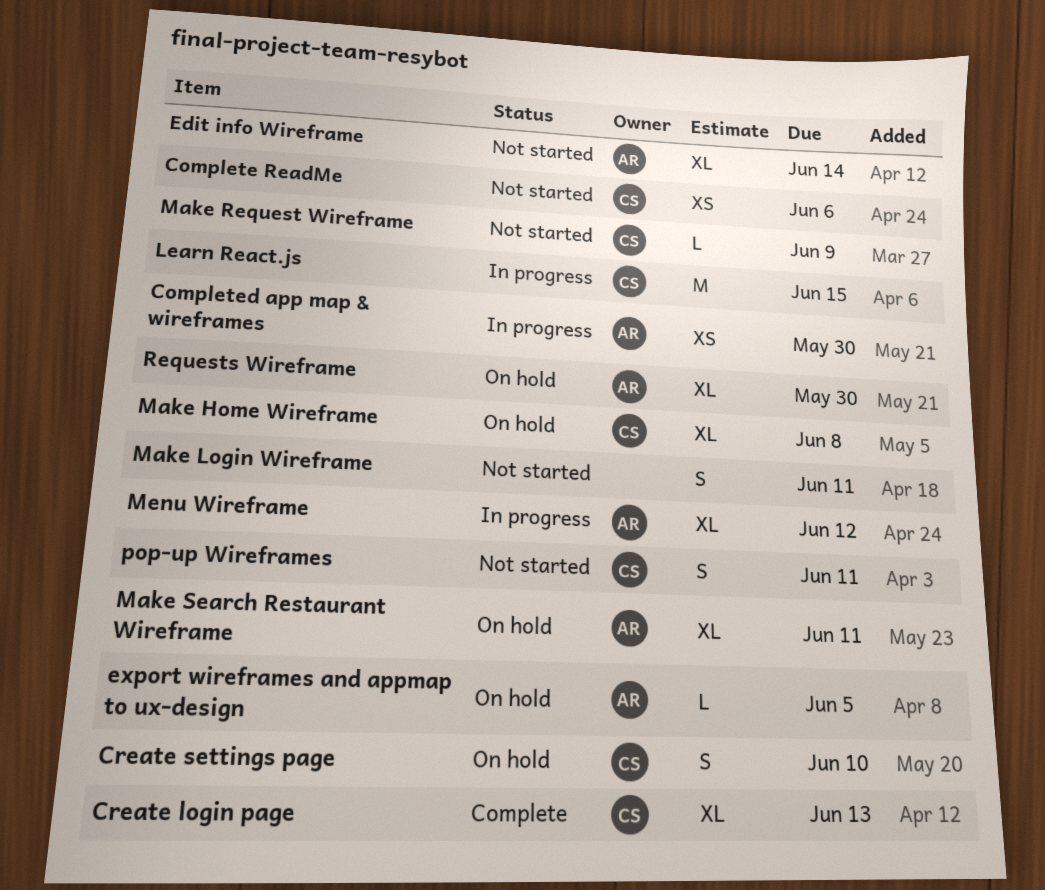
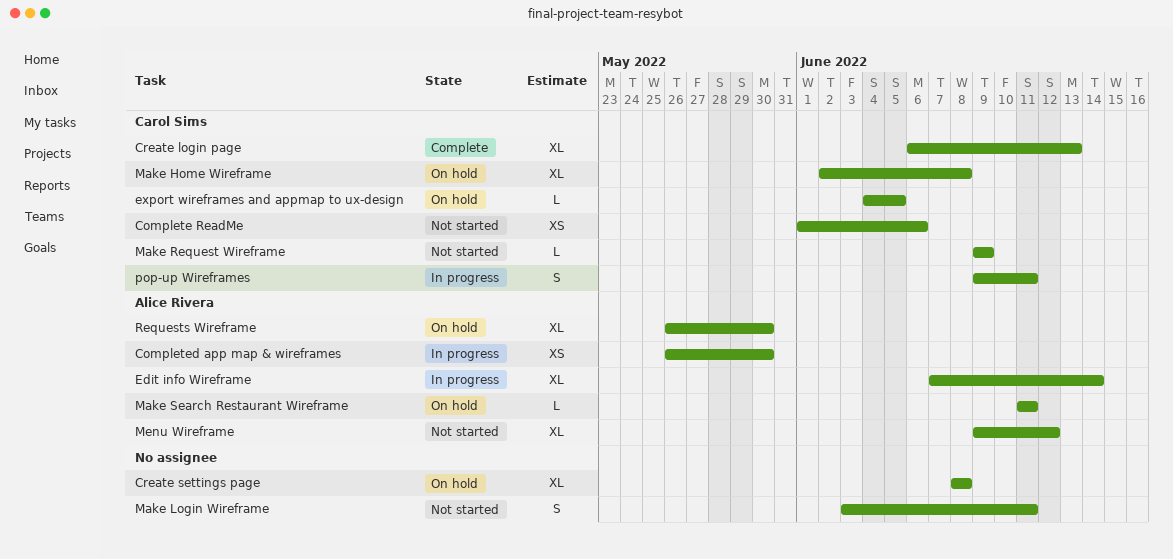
Create settings page, owner: Carol Sims -> none
Create settings page, estimate: S -> XL
Create settings page, due: Jun 10 -> Jun 8
Edit info Wireframe, status: Not started -> In progress
export wireframes and appmap to ux-design, owner: Alice Rivera -> Carol Sims
Learn React.js: present -> none
Make Search Restaurant Wireframe, estimate: XL -> L
Menu Wireframe, status: In progress -> Not started
pop-up Wireframes, status: Not started -> In progress

